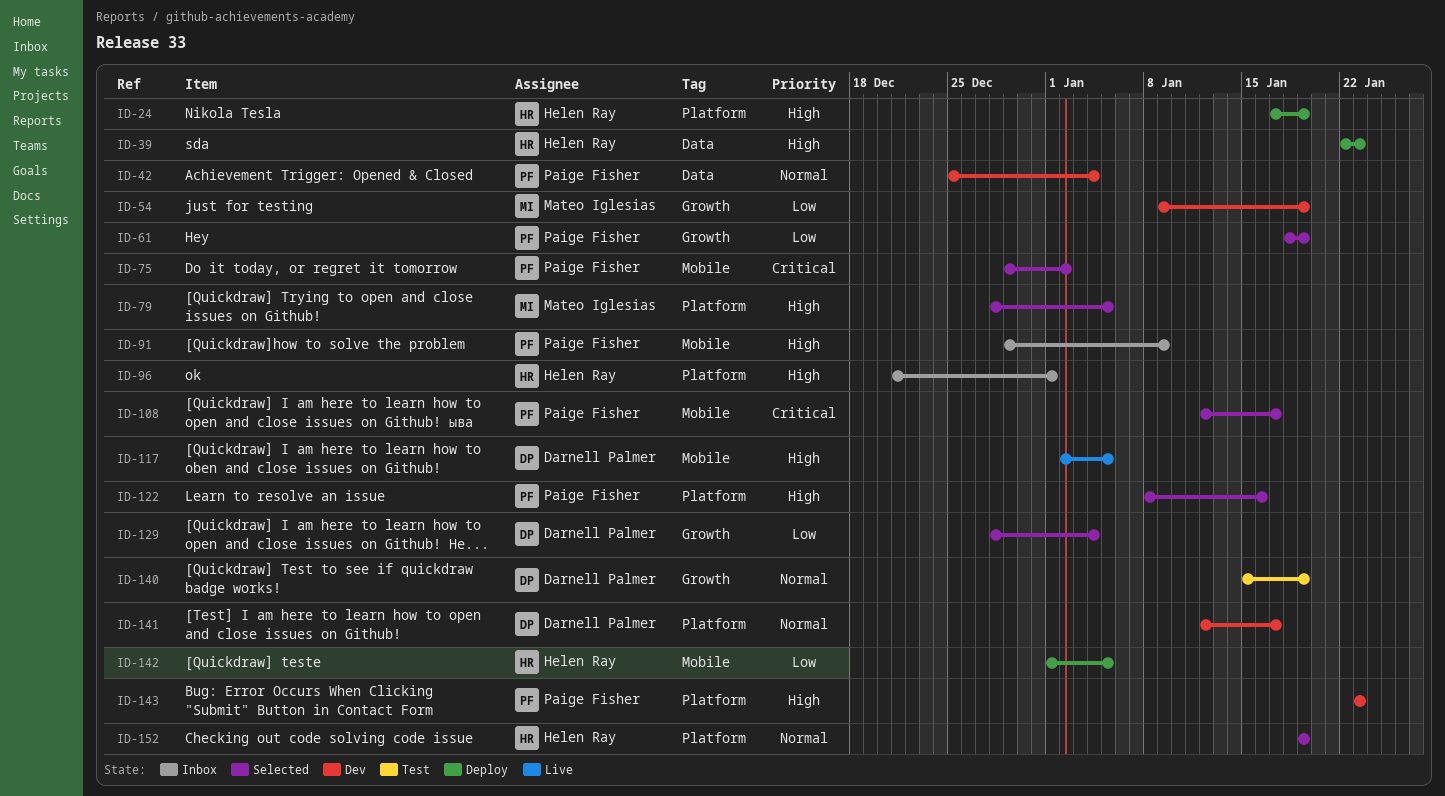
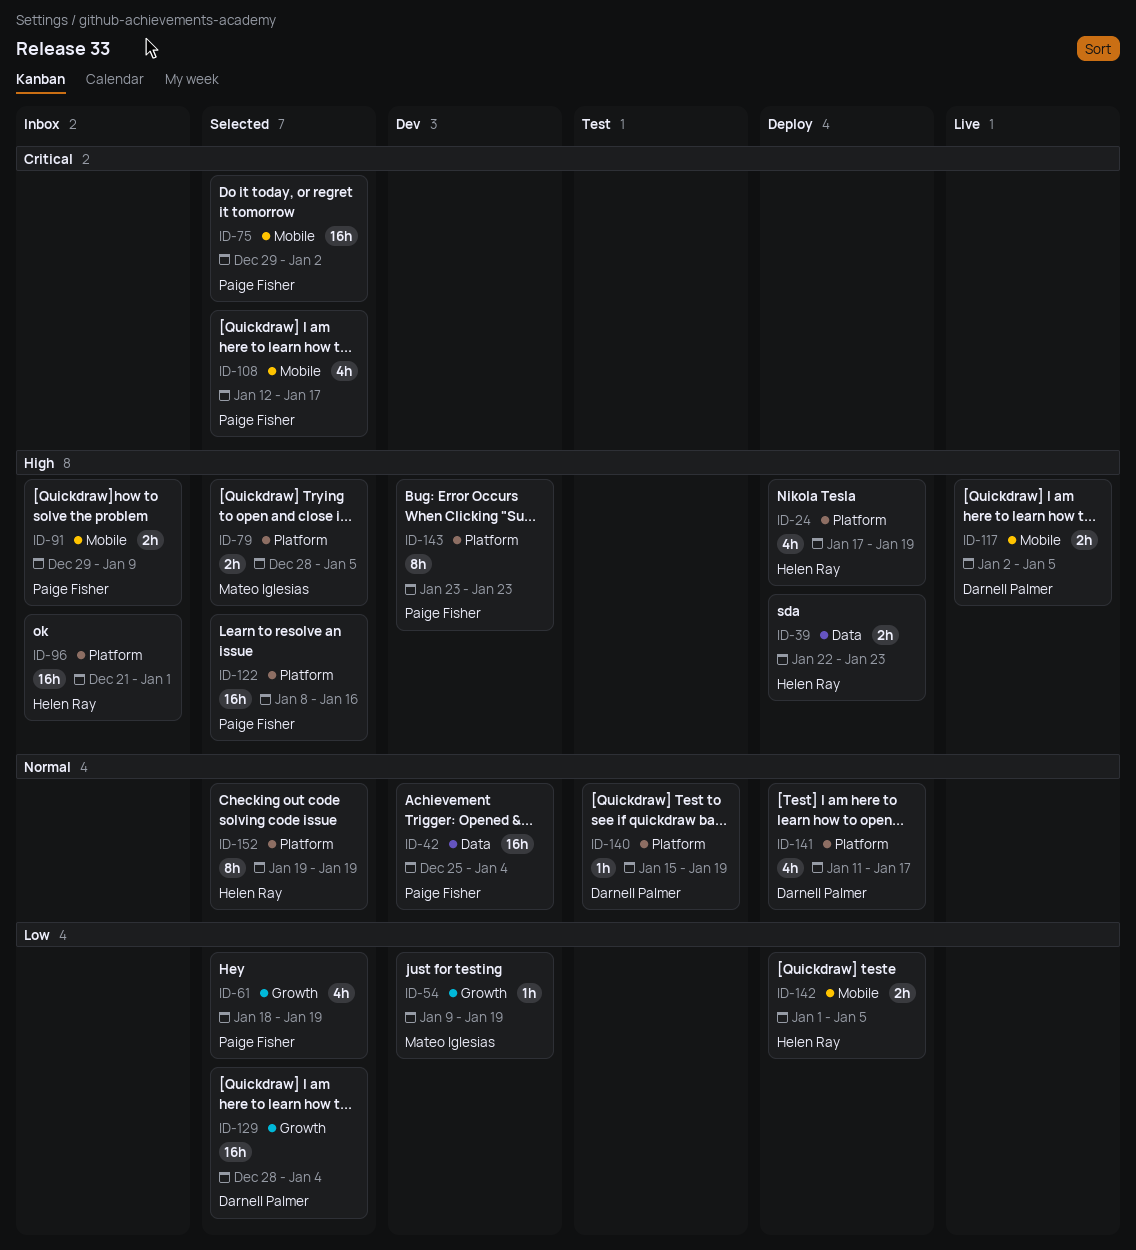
ID-140, label: Growth -> Platform
ID-141, status: Dev -> Deploy
ID-141, start: Jan 12 -> Jan 11

